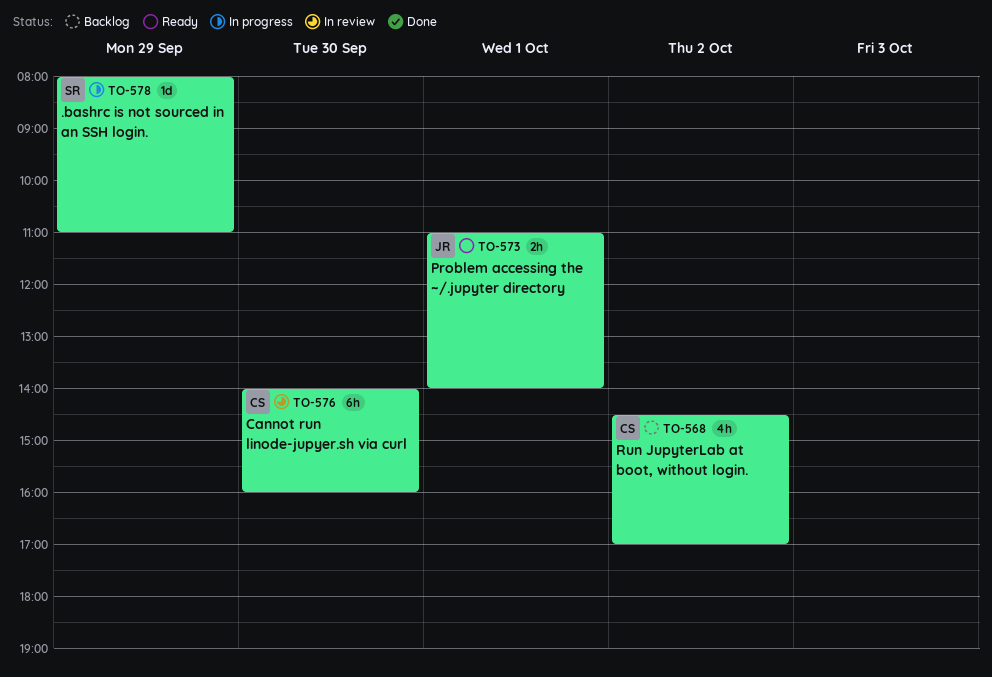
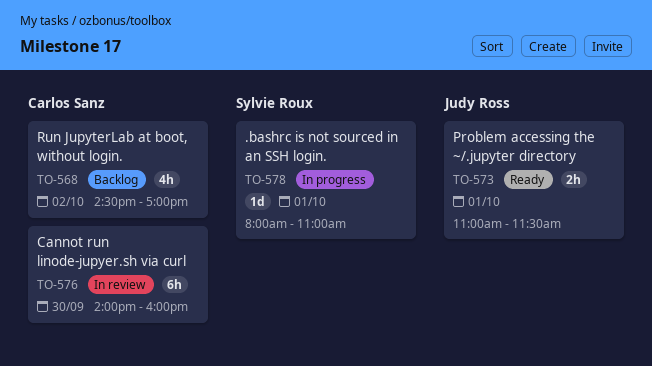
TO-573, ends: 14:00 -> 11:30
TO-578, day: Sep 29 -> Oct 1

